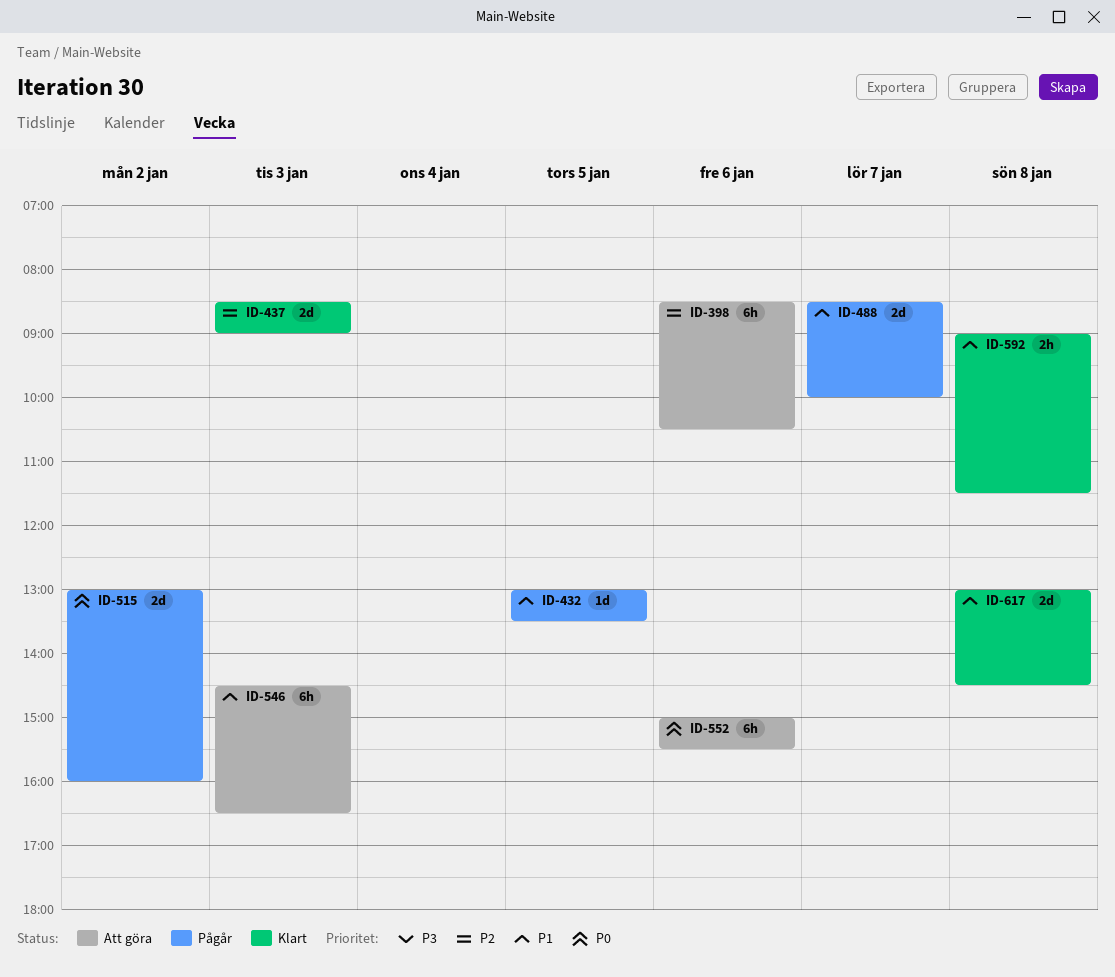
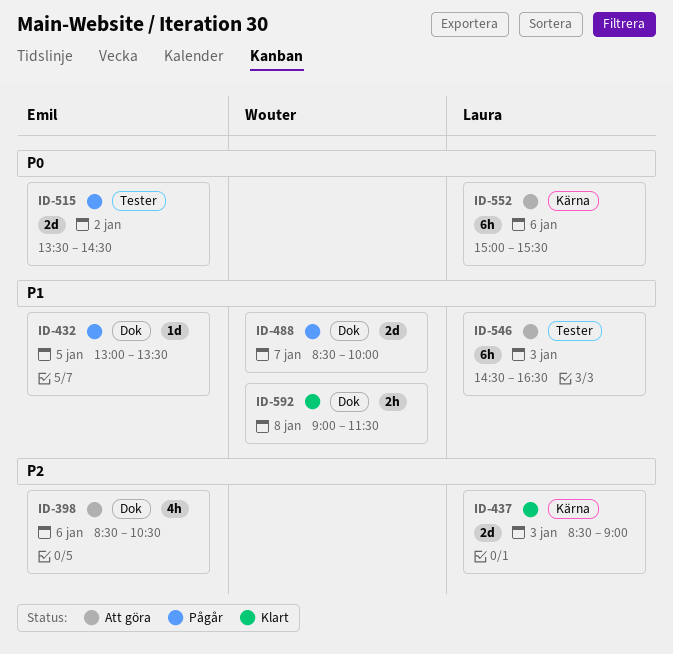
ID-398, estimate: 6h -> 4h
ID-515, begins: 13:00 -> 13:30
ID-515, ends: 16:00 -> 14:30
ID-617: present -> none

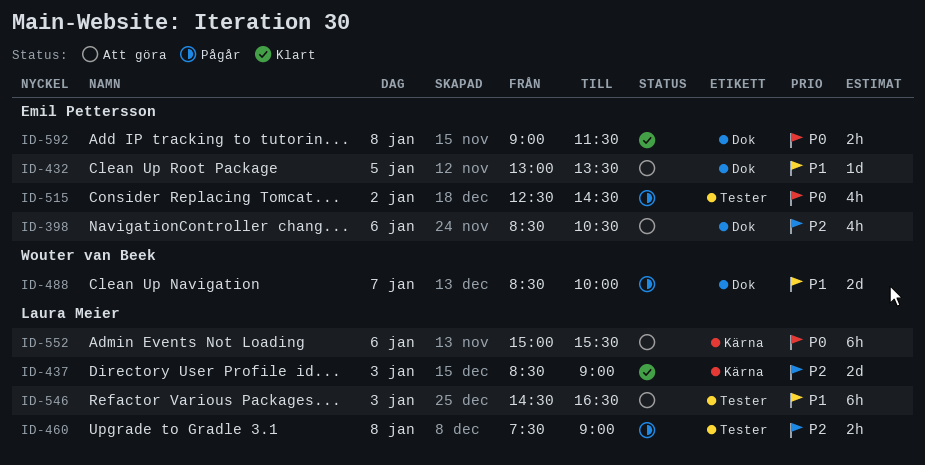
ID-432, status: Pågår -> Att göra
ID-460: none -> present
ID-515, estimate: 2d -> 4h
ID-515, begins: 13:30 -> 12:30
ID-592, owner: Wouter van Beek -> Emil Pettersson
ID-592, priority: P1 -> P0

